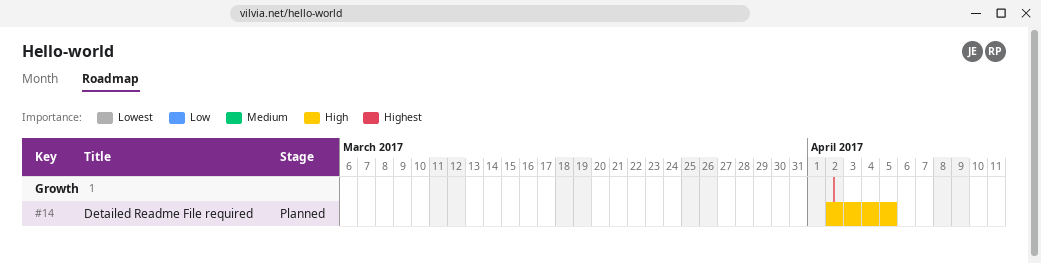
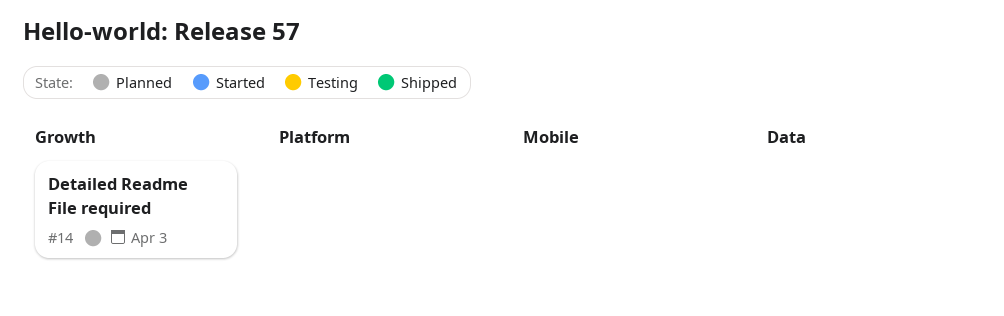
#14, due: Apr 5 -> Apr 3

